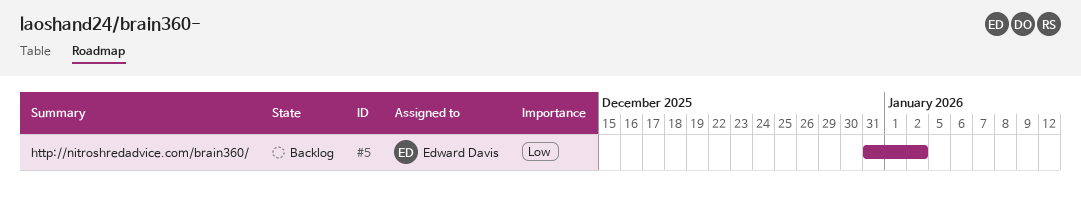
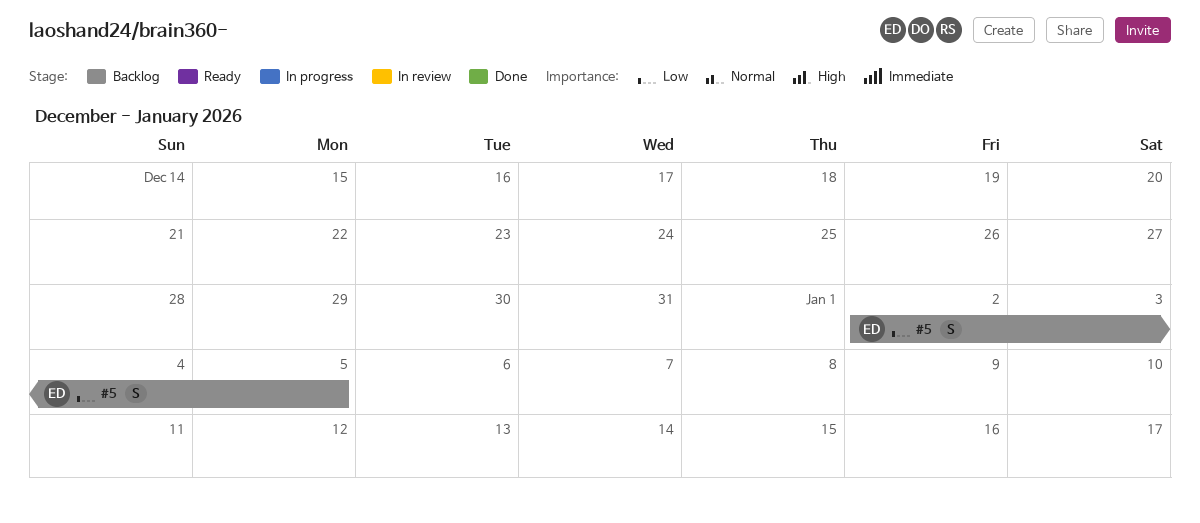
#5, start: Dec 31 -> Jan 2
#5, due: Jan 2 -> Jan 5

